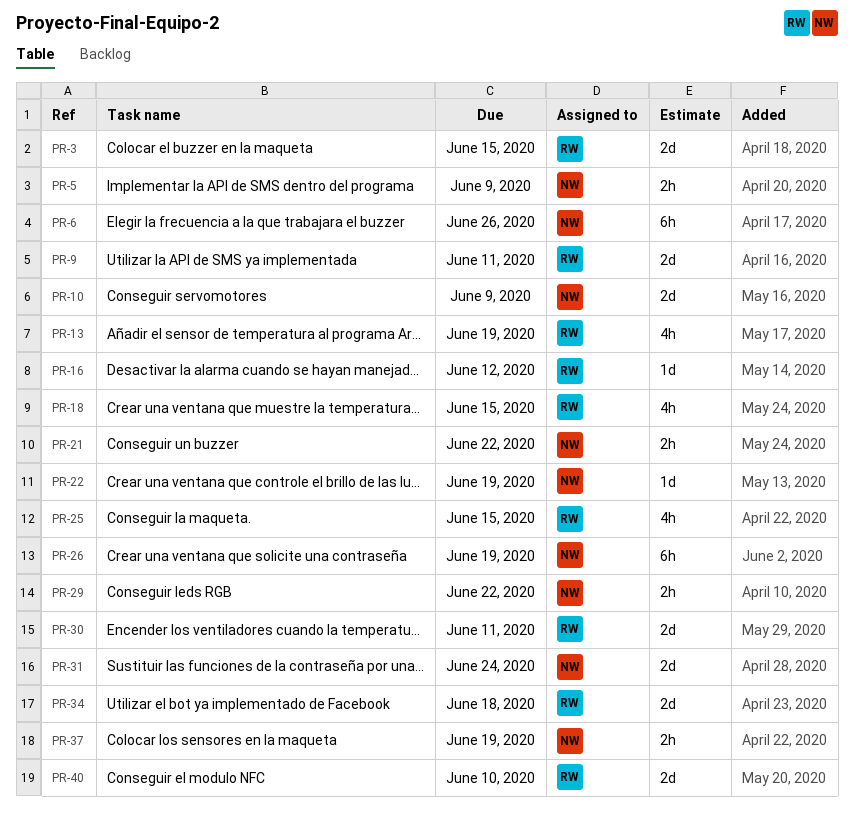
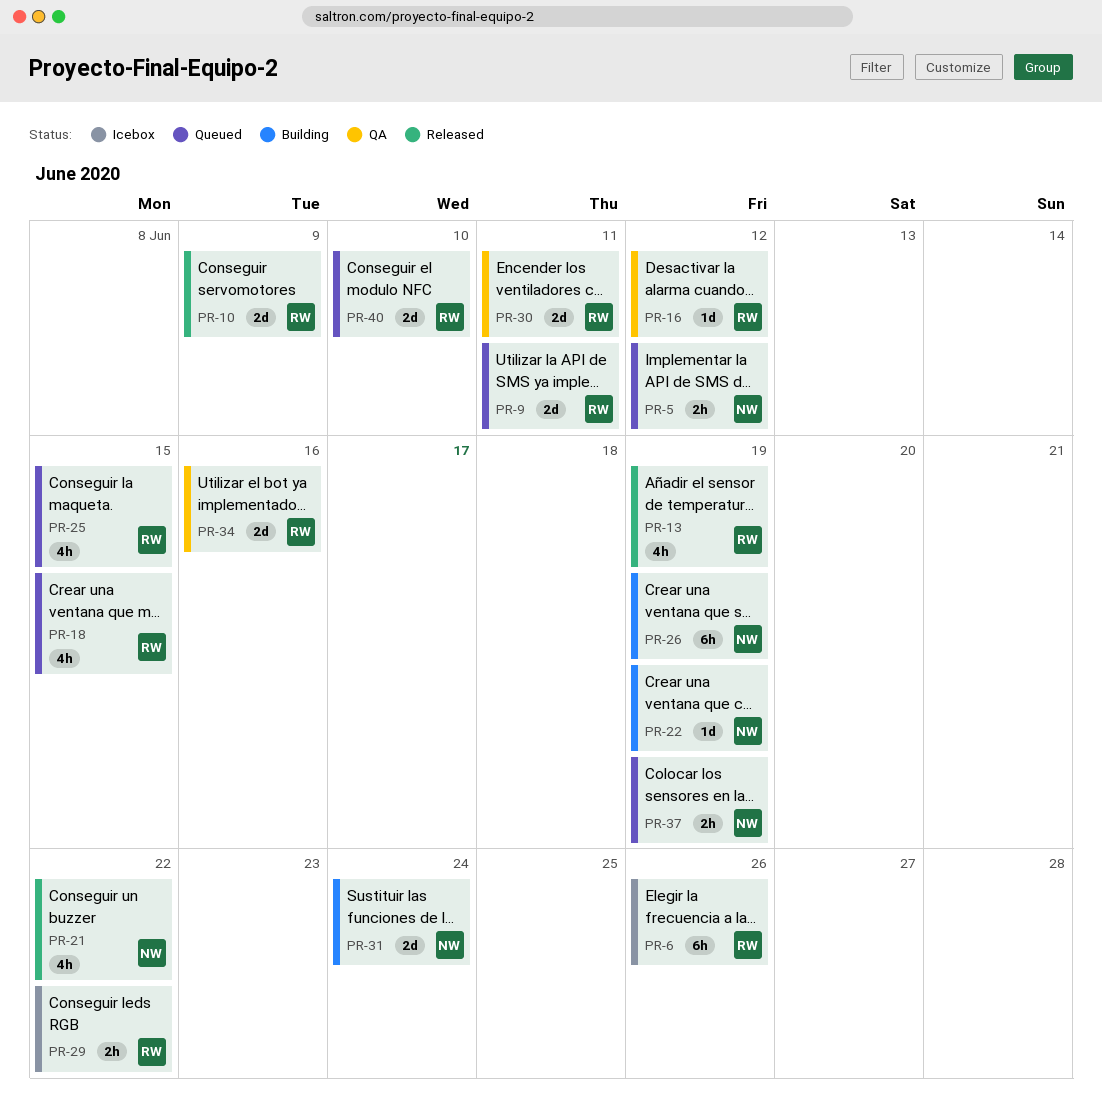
PR-3: present -> none
PR-5, due: Jun 9 -> Jun 12
PR-6, owner: NW -> RW
PR-10, owner: NW -> RW
PR-21, estimate: 2h -> 4h
PR-29, owner: NW -> RW
PR-34, due: Jun 18 -> Jun 16

